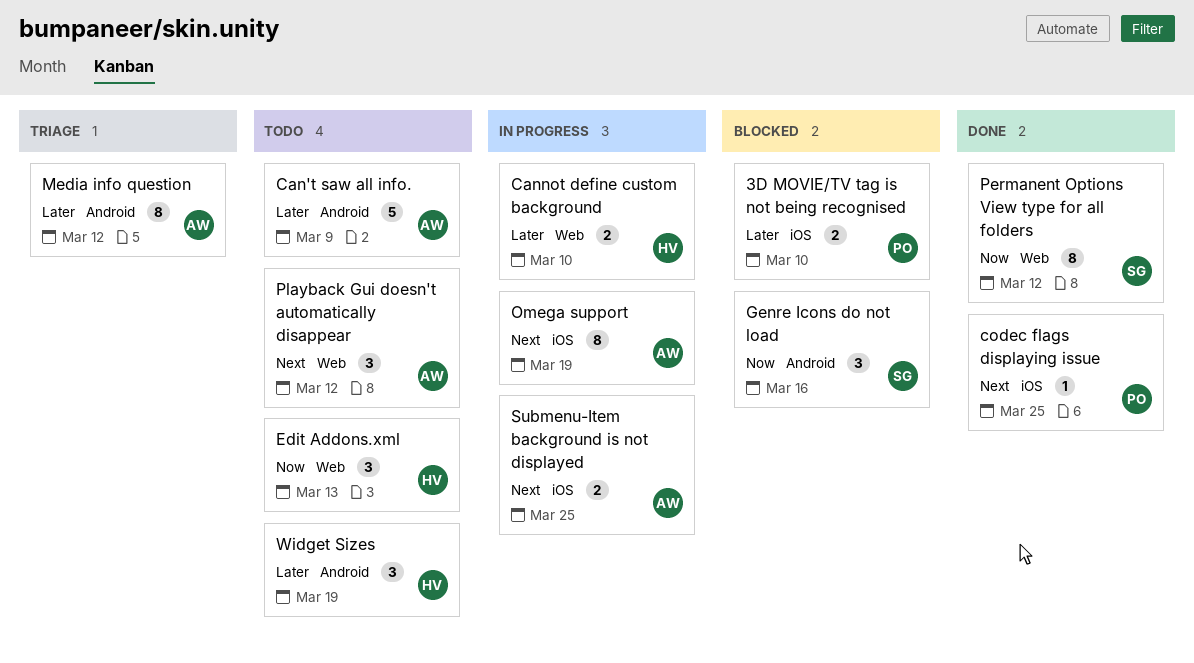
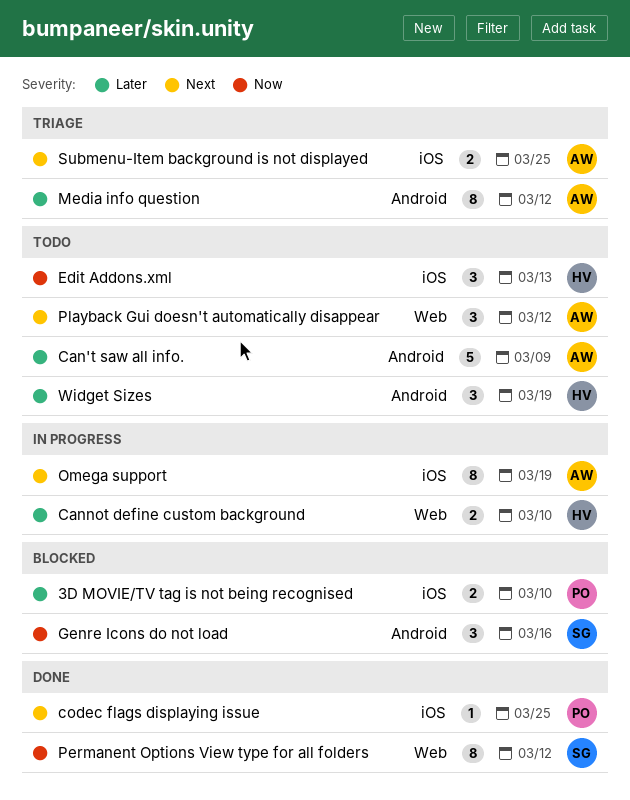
Edit Addons.xml, label: Web -> iOS
Submenu-Item background is not displayed, status: In progress -> Triage

